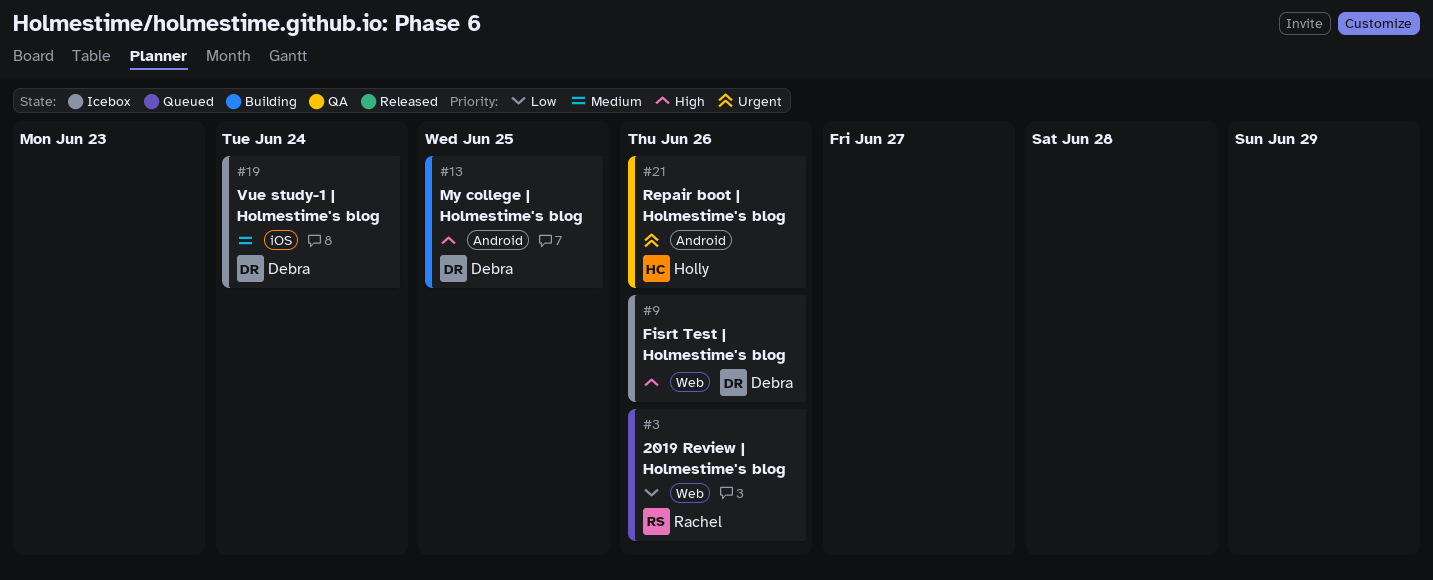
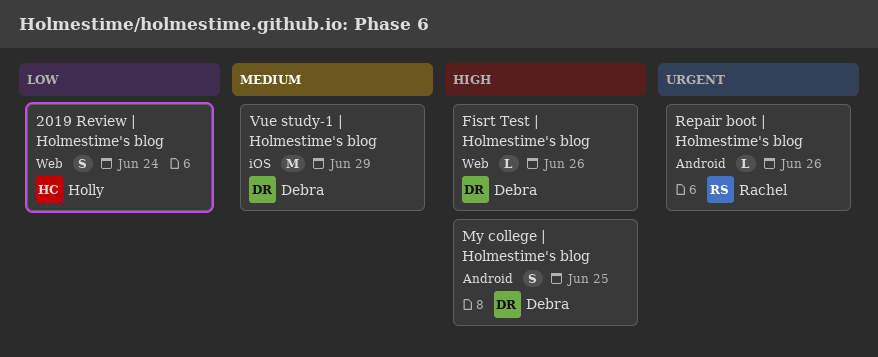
2019 Review | Holmestime's blog, owner: Rachel -> Holly
2019 Review | Holmestime's blog, due: Jun 26 -> Jun 24
Repair boot | Holmestime's blog, owner: Holly -> Rachel
Vue study-1 | Holmestime's blog, due: Jun 24 -> Jun 29

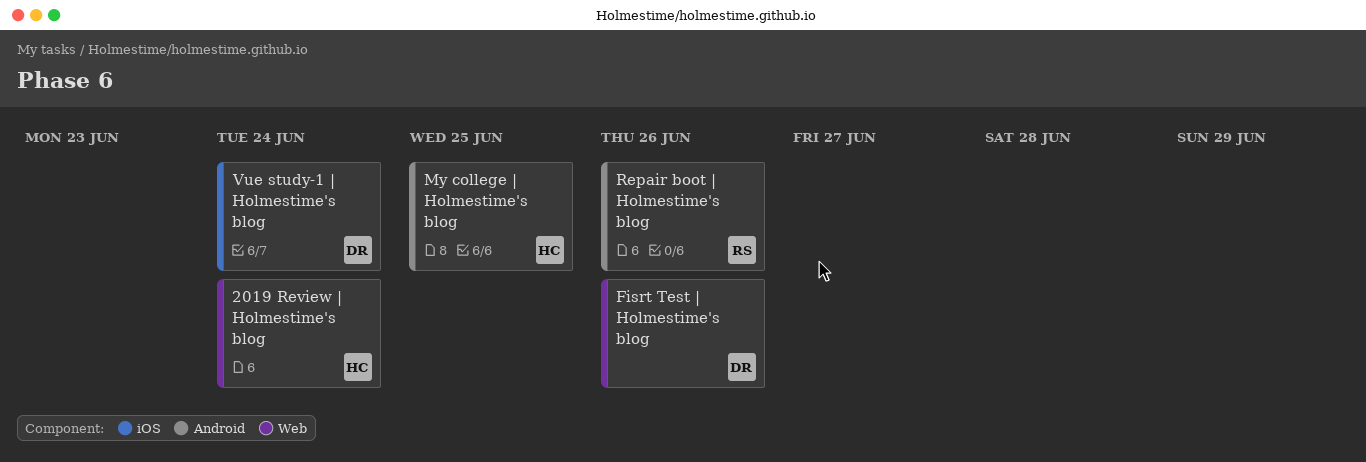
My college | Holmestime's blog, owner: Debra -> Holly
Vue study-1 | Holmestime's blog, due: Jun 29 -> Jun 24

